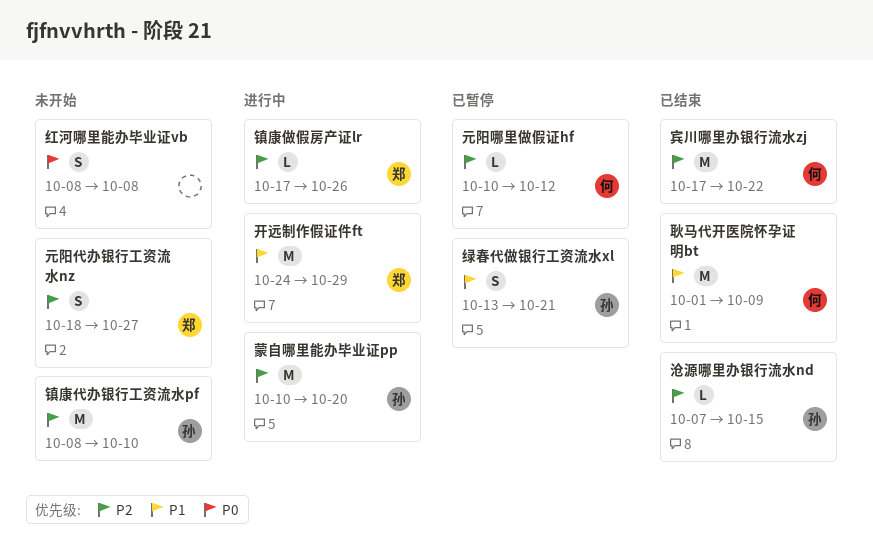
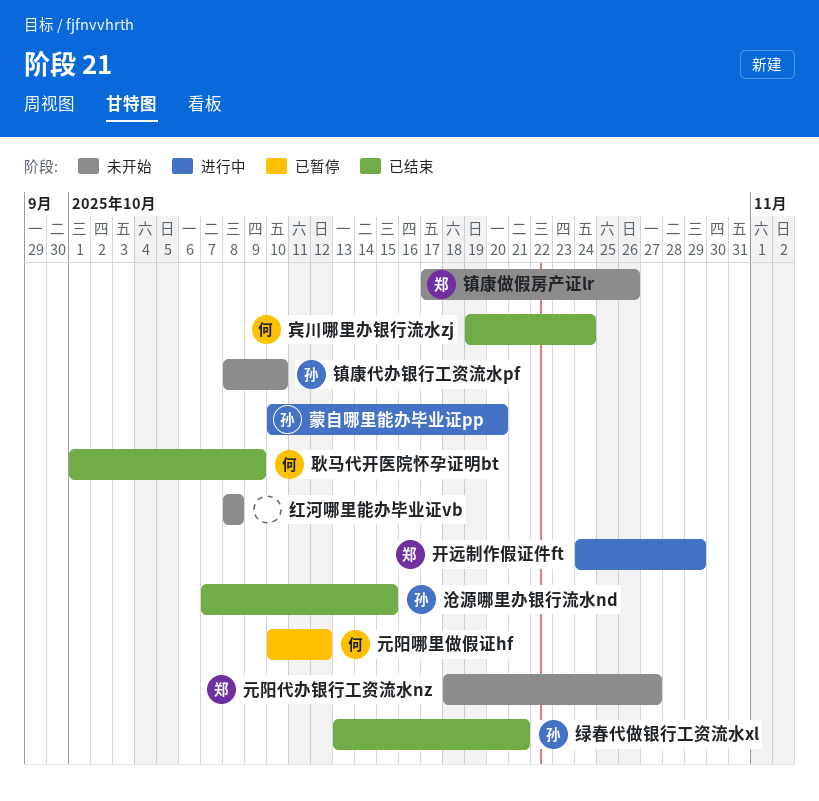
宾川哪里办银行流水zj, start: Oct 17 -> Oct 19
宾川哪里办银行流水zj, due: Oct 22 -> Oct 24
绿春代做银行工资流水xl, status: 已暂停 -> 已结束
镇康做假房产证lr, status: 进行中 -> 未开始

